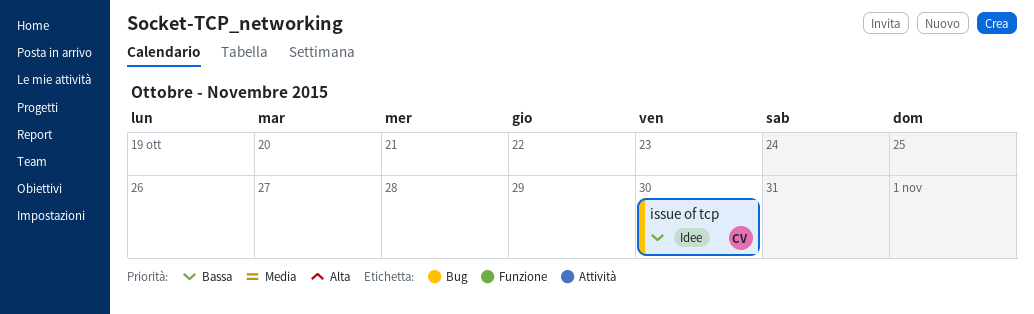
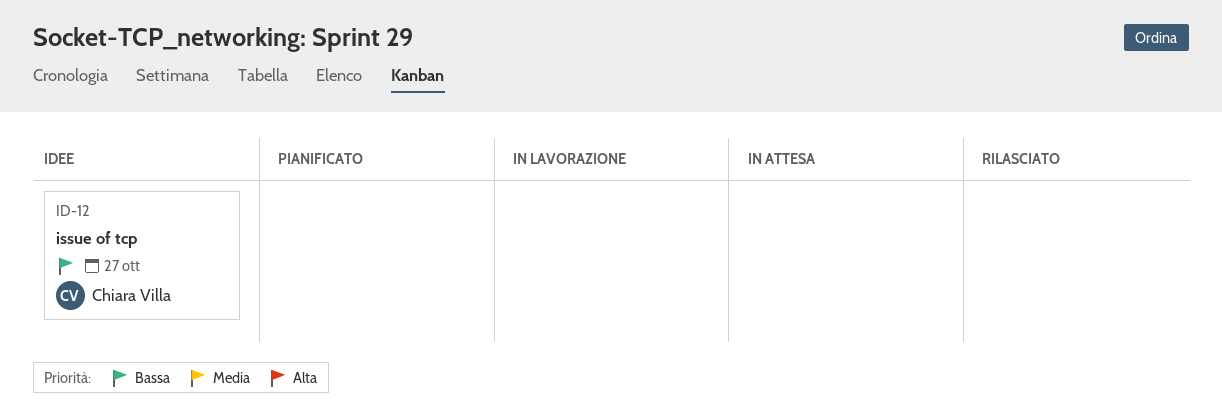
issue of tcp, due: Oct 30 -> Oct 27

